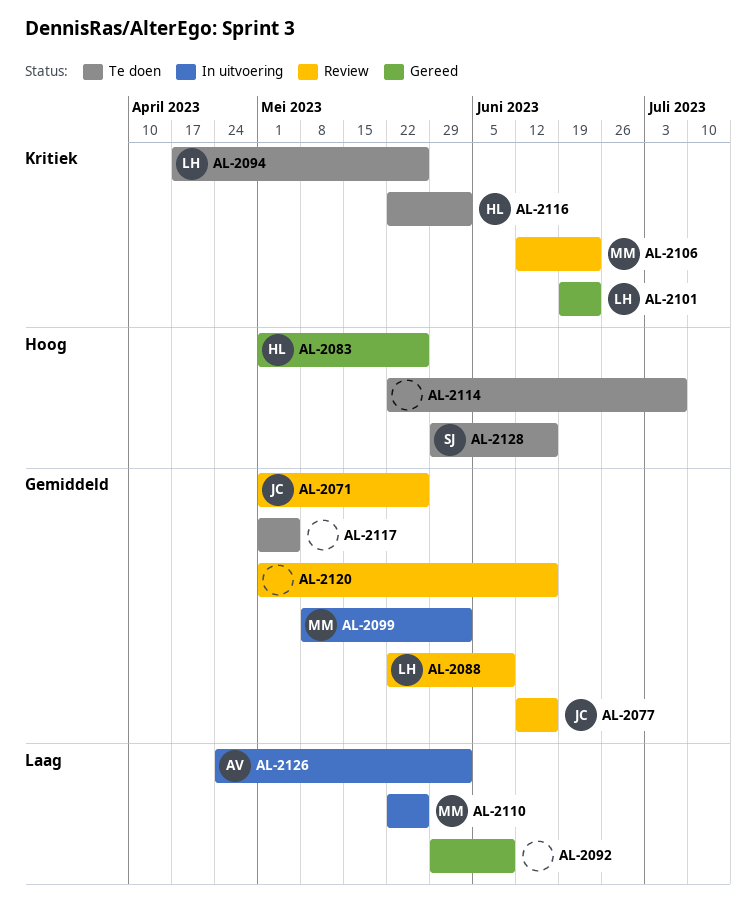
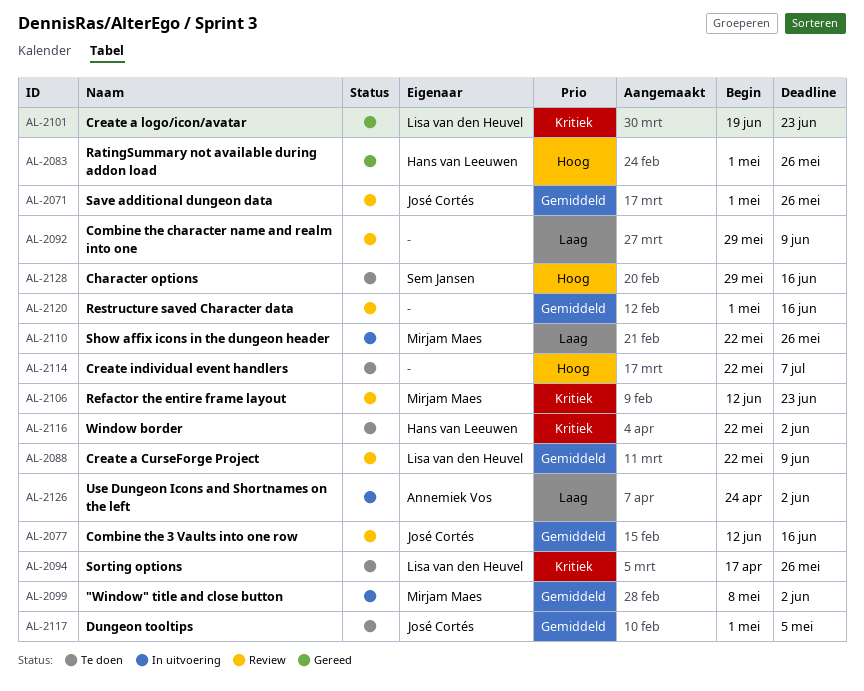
AL-2092, status: Gereed -> Review
AL-2117, owner: none -> José Cortés

